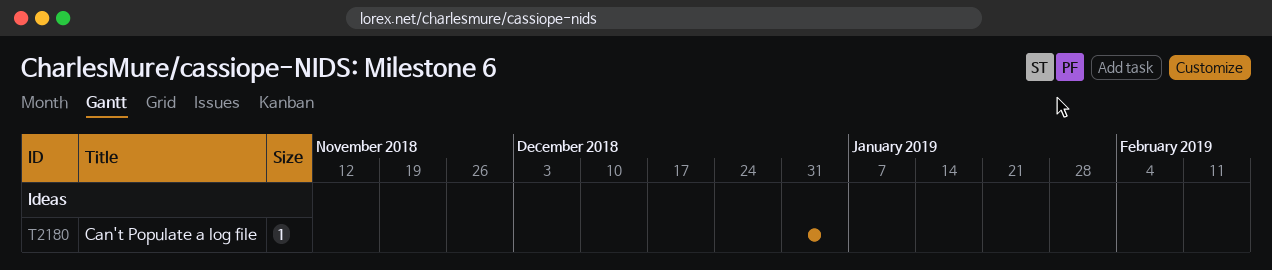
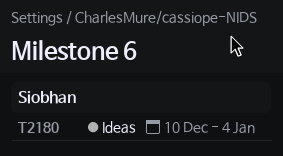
T2180, start: Dec 31 -> Dec 10

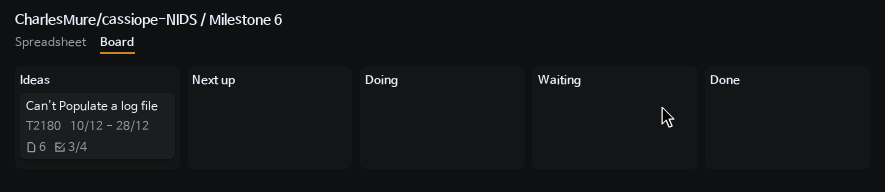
T2180, due: Jan 4 -> Dec 28

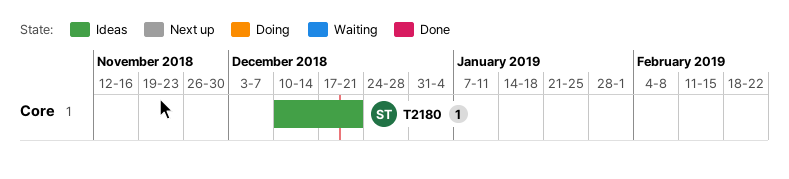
T2180, due: Dec 28 -> Dec 21

